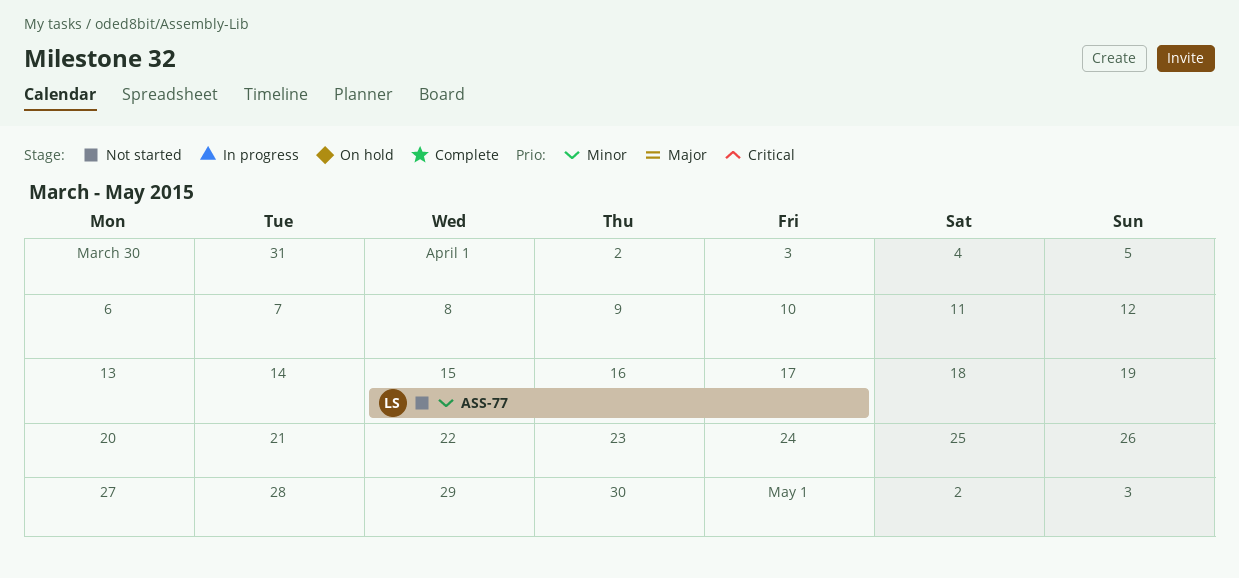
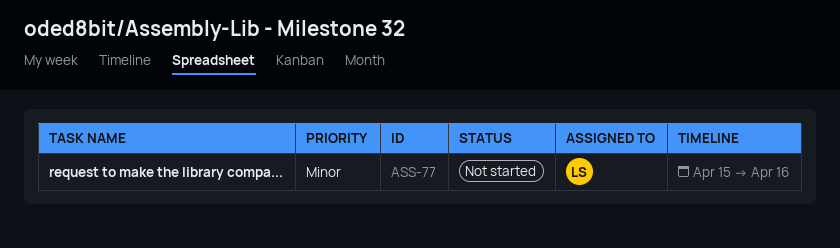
ASS-77, due: Apr 17 -> Apr 16

